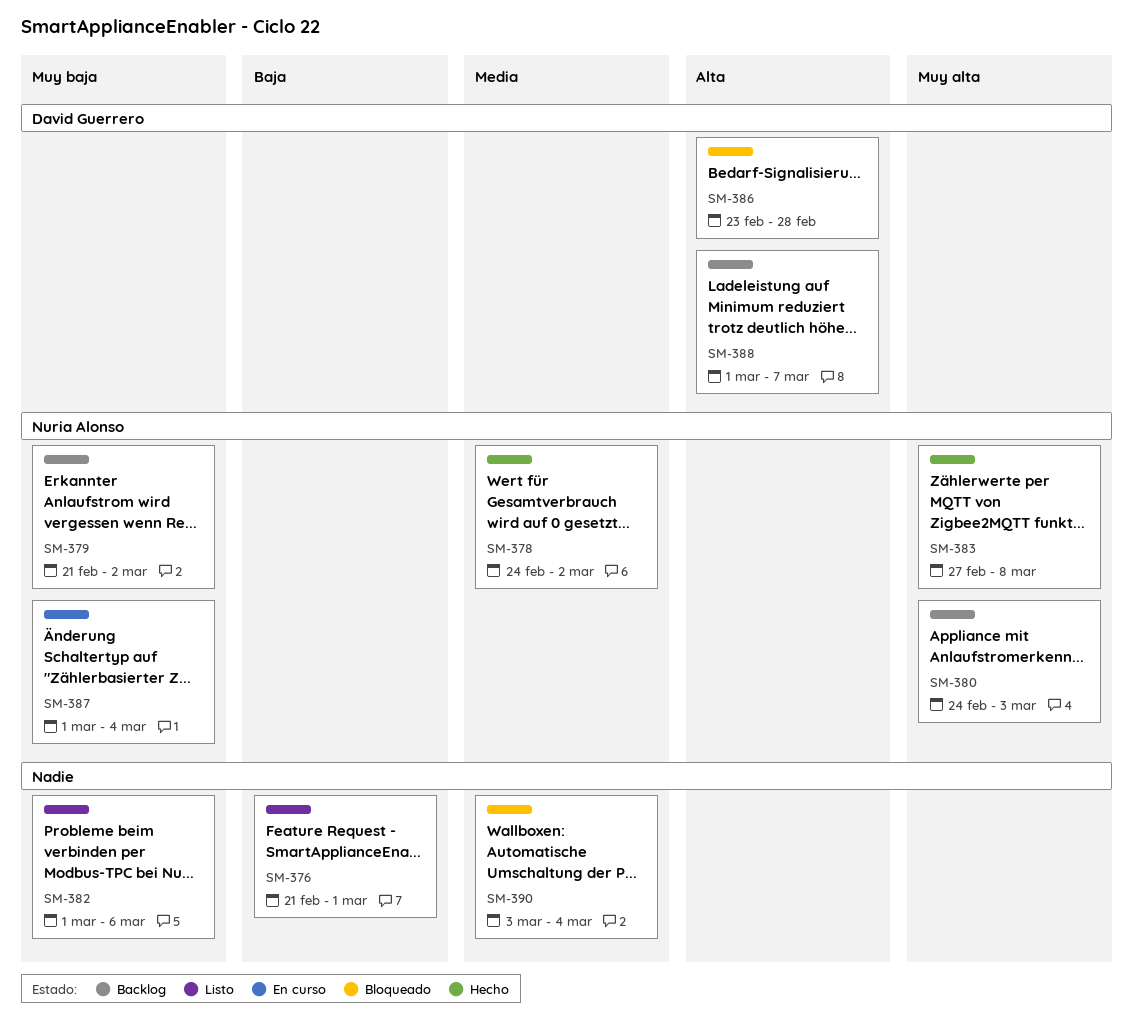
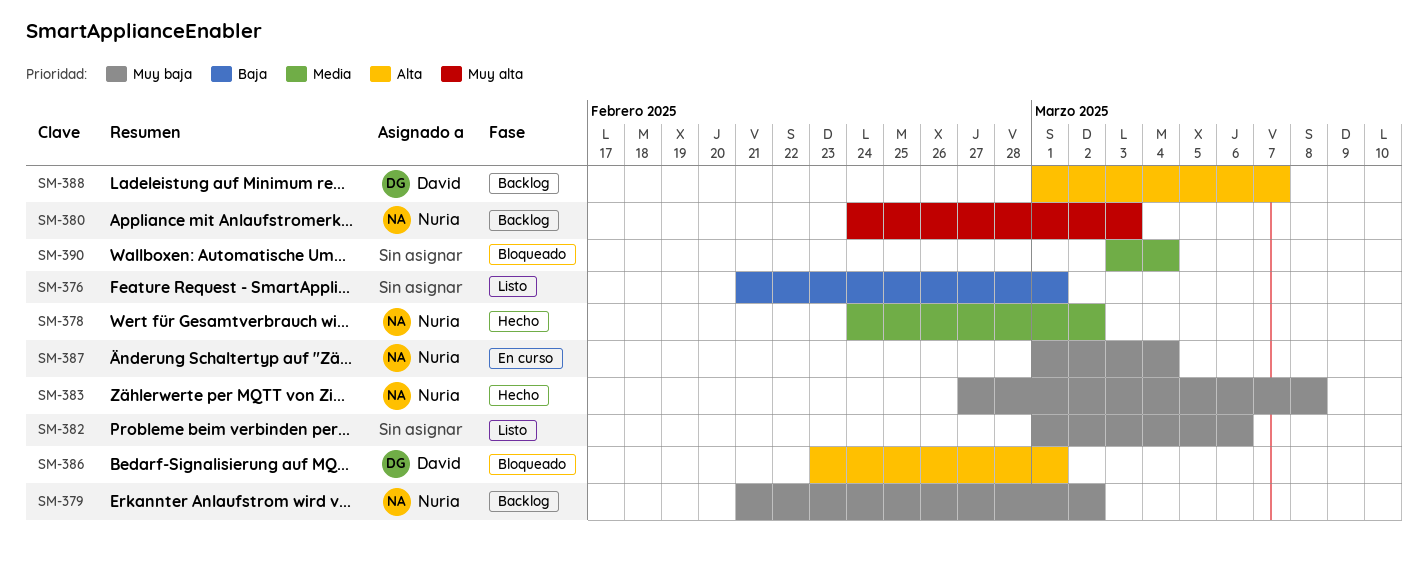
SM-383, priority: Muy alta -> Muy baja
SM-386, due: Feb 28 -> Mar 1

